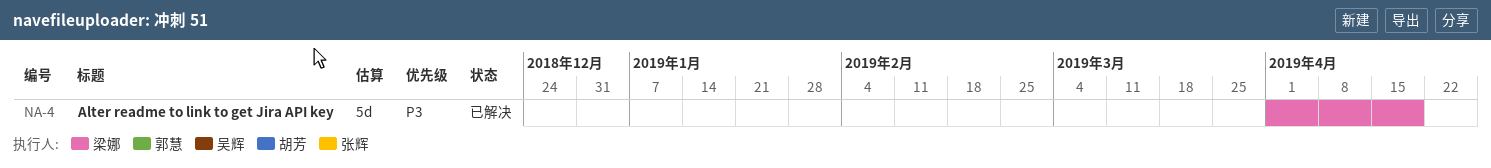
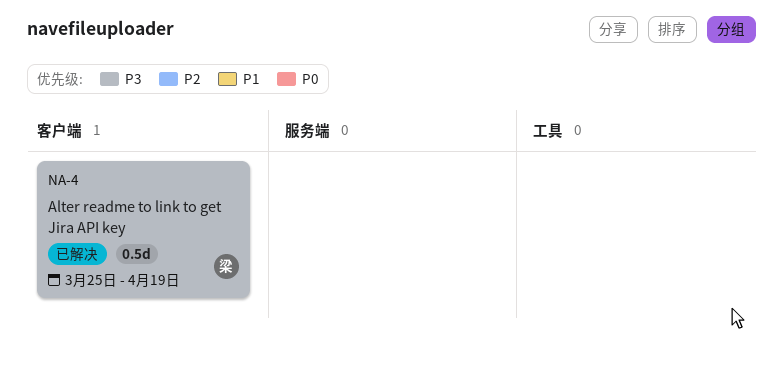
NA-4, estimate: 5d -> 0.5d
NA-4, start: Apr 1 -> Mar 25

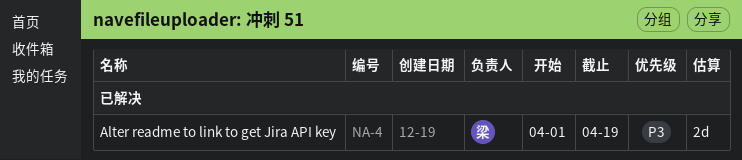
NA-4, estimate: 0.5d -> 2d
NA-4, start: Mar 25 -> Apr 1

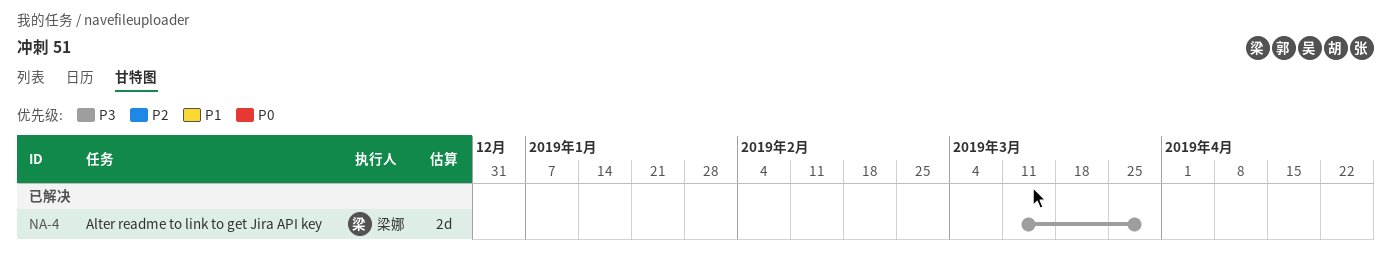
NA-4, start: Apr 1 -> Mar 11
NA-4, due: Apr 19 -> Mar 29

